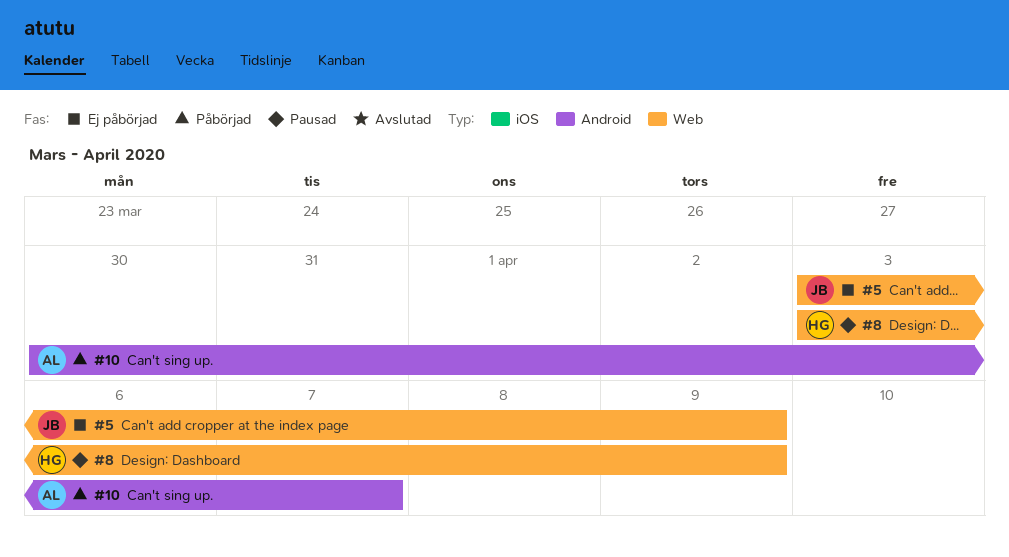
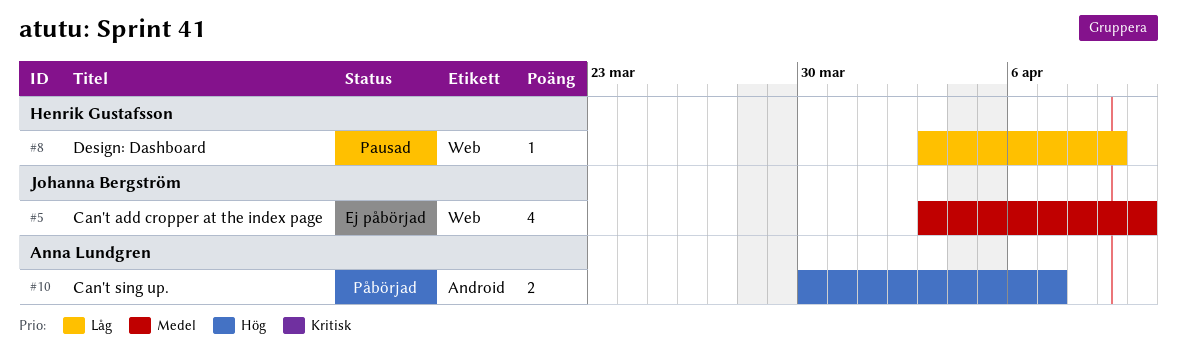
#5, due: Apr 9 -> Apr 10

